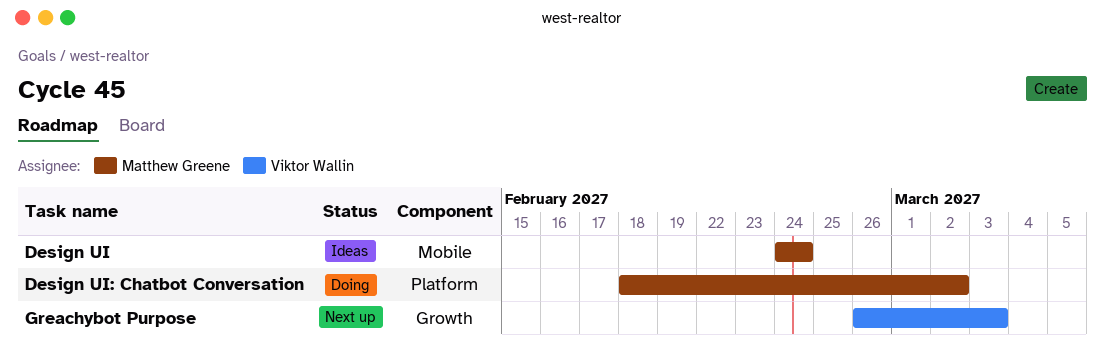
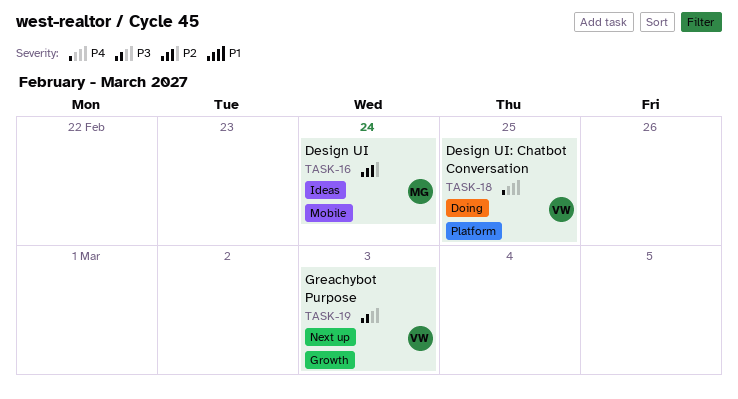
Design UI: Chatbot Conversation, owner: Matthew Greene -> Viktor Wallin
Design UI: Chatbot Conversation, due: Mar 2 -> Feb 25

